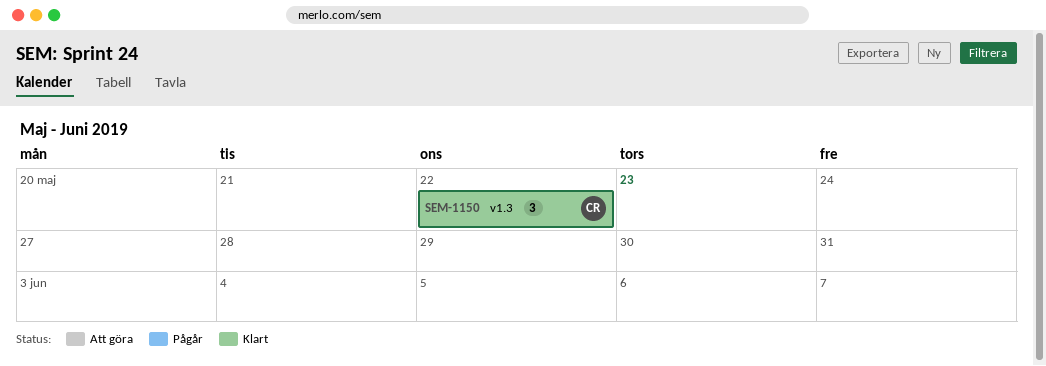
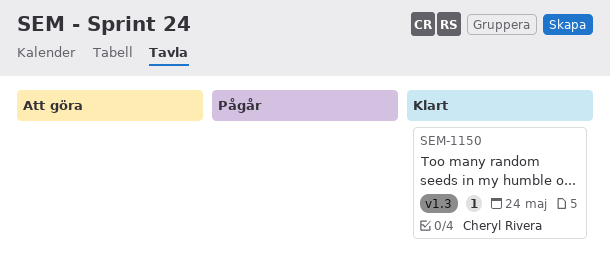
SEM-1150, estimate: 3 -> 1
SEM-1150, due: May 22 -> May 24

